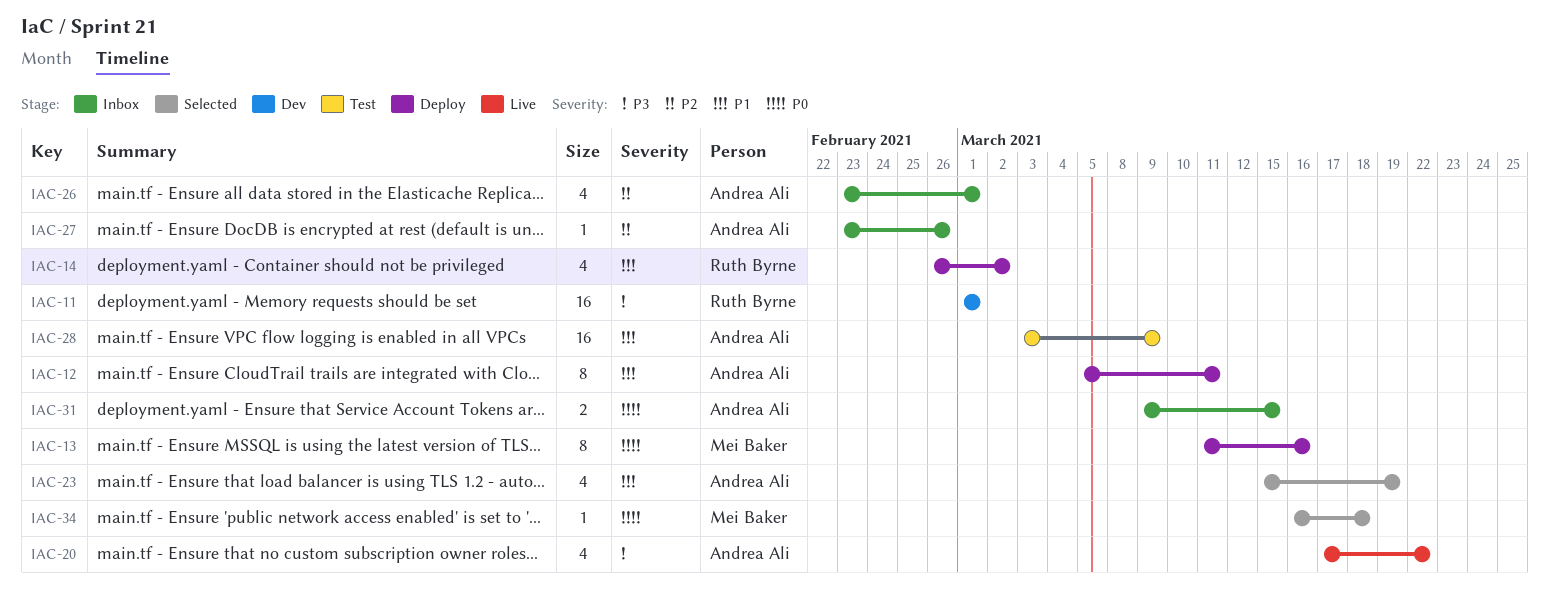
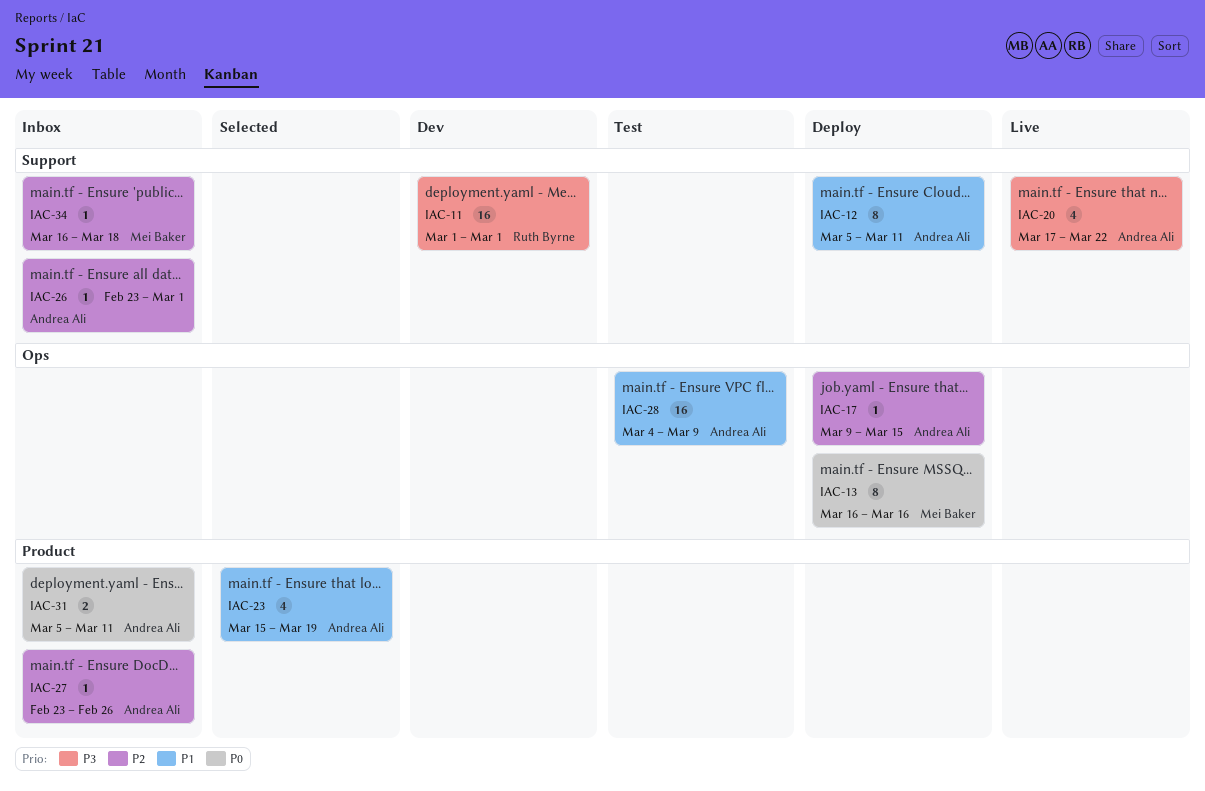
IAC-13, start: Mar 11 -> Mar 16
IAC-14: present -> none
IAC-17: none -> present
IAC-26, estimate: 4 -> 1
IAC-28, start: Mar 3 -> Mar 4
IAC-31, start: Mar 9 -> Mar 5
IAC-31, due: Mar 15 -> Mar 11
IAC-34, status: Selected -> Inbox
IAC-34, priority: P0 -> P2

